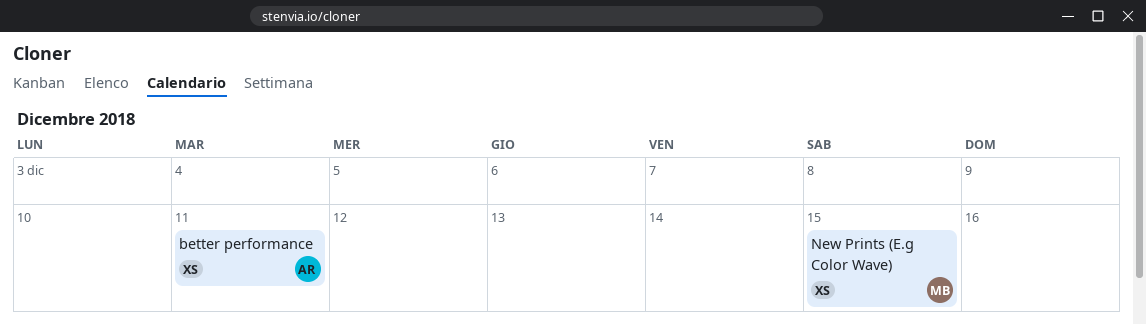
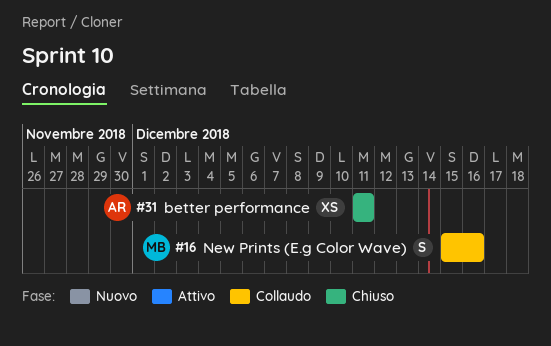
New Prints (E.g Color Wave), estimate: XS -> S
New Prints (E.g Color Wave), due: Dec 15 -> Dec 16

